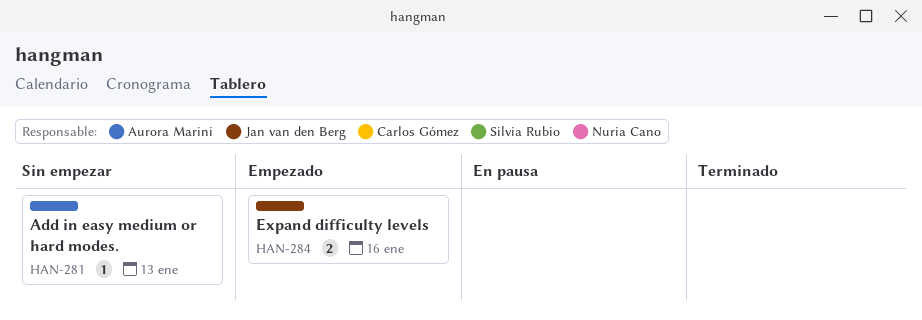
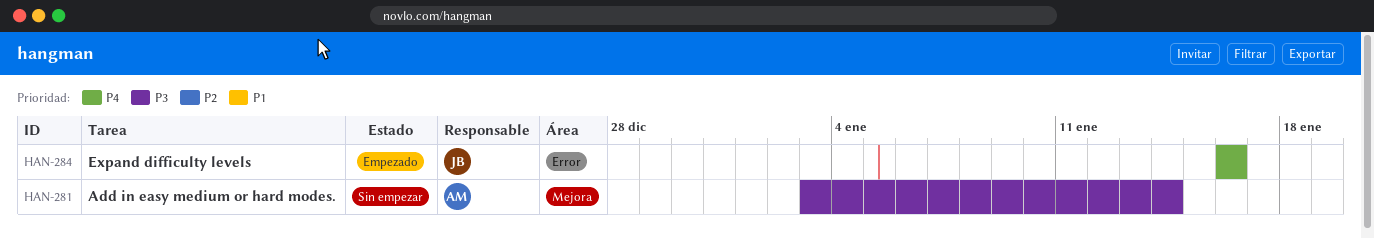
HAN-281, due: Jan 13 -> Jan 14

